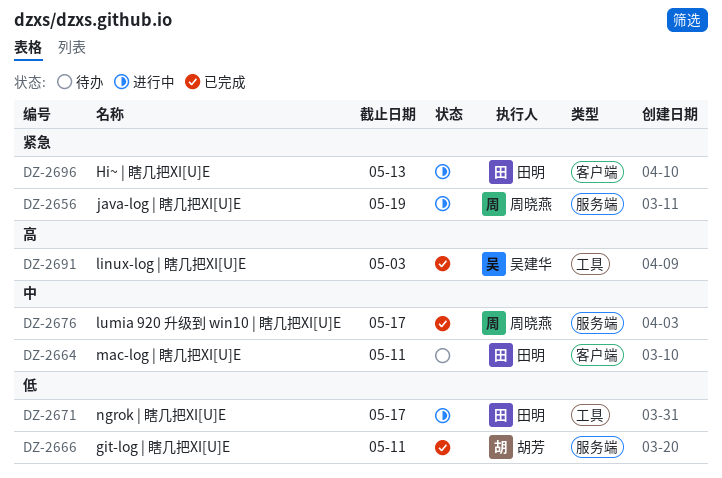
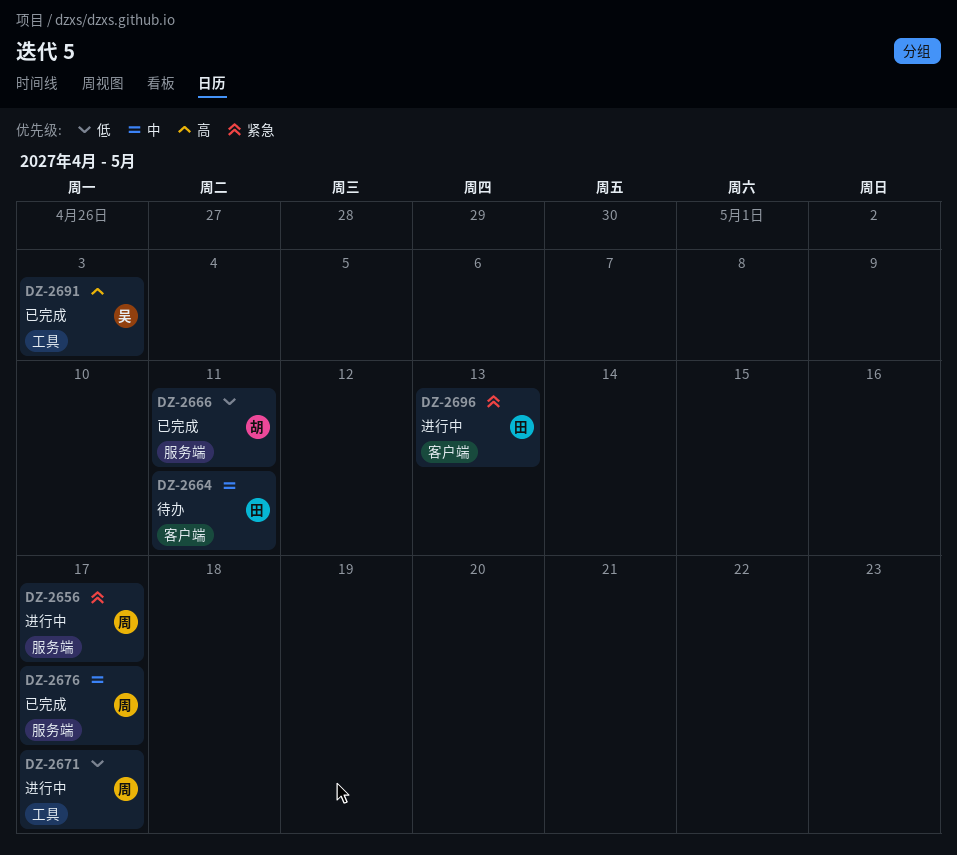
DZ-2656, due: May 19 -> May 17
DZ-2671, owner: 田明 -> 周晓燕

